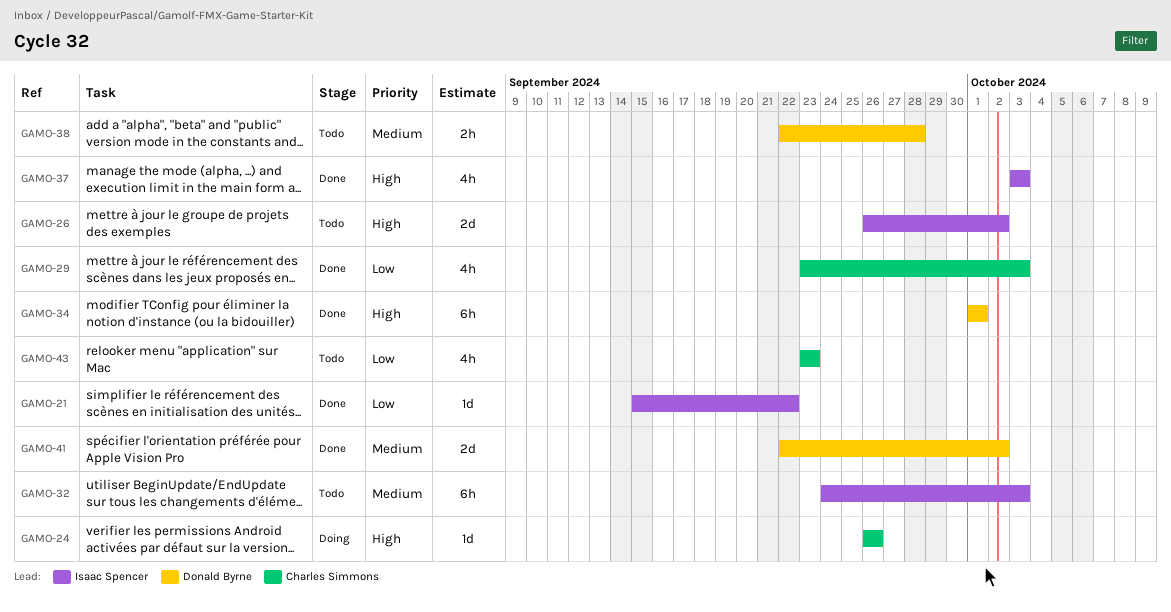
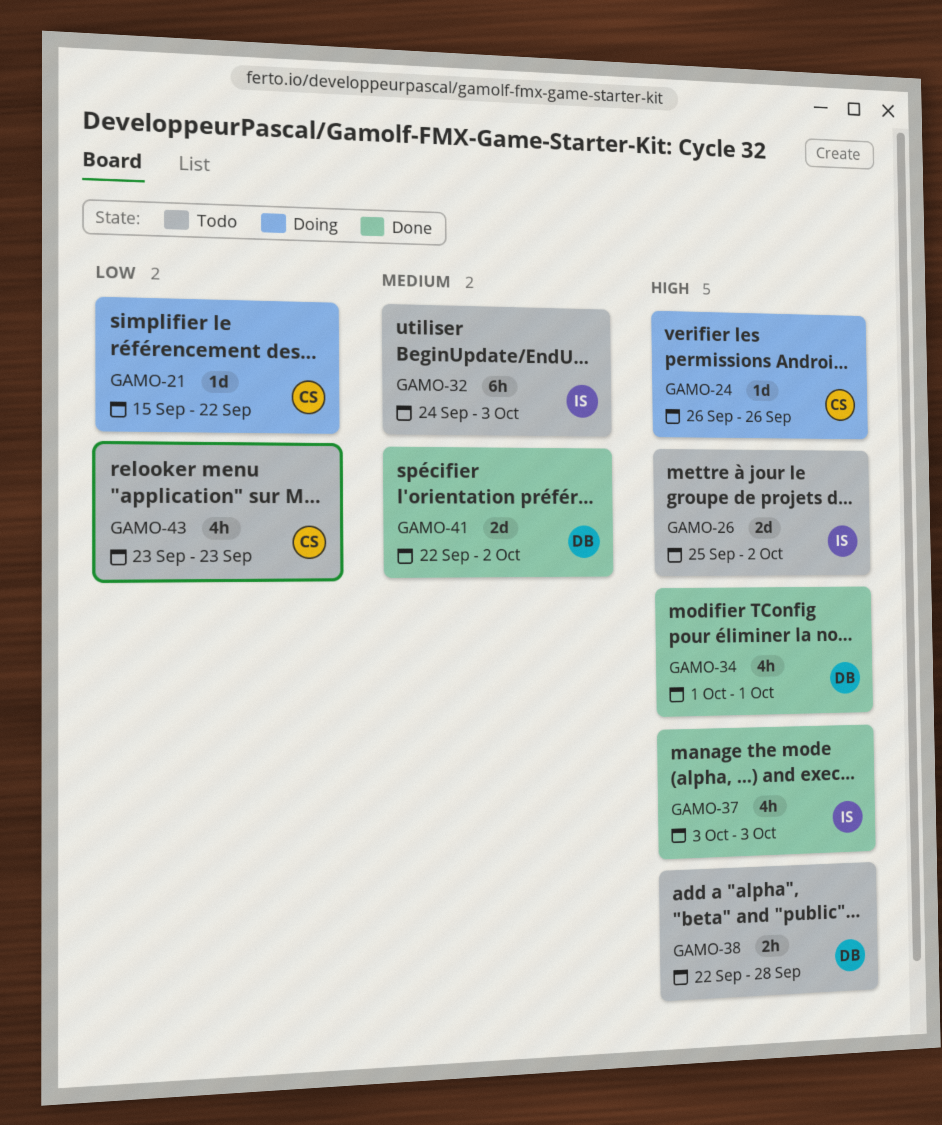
GAMO-21, status: Done -> Doing
GAMO-21, owner: Isaac Spencer -> Charles Simmons
GAMO-26, start: Sep 26 -> Sep 25
GAMO-29: present -> none
GAMO-34, estimate: 6h -> 4h
GAMO-38, priority: Medium -> High

